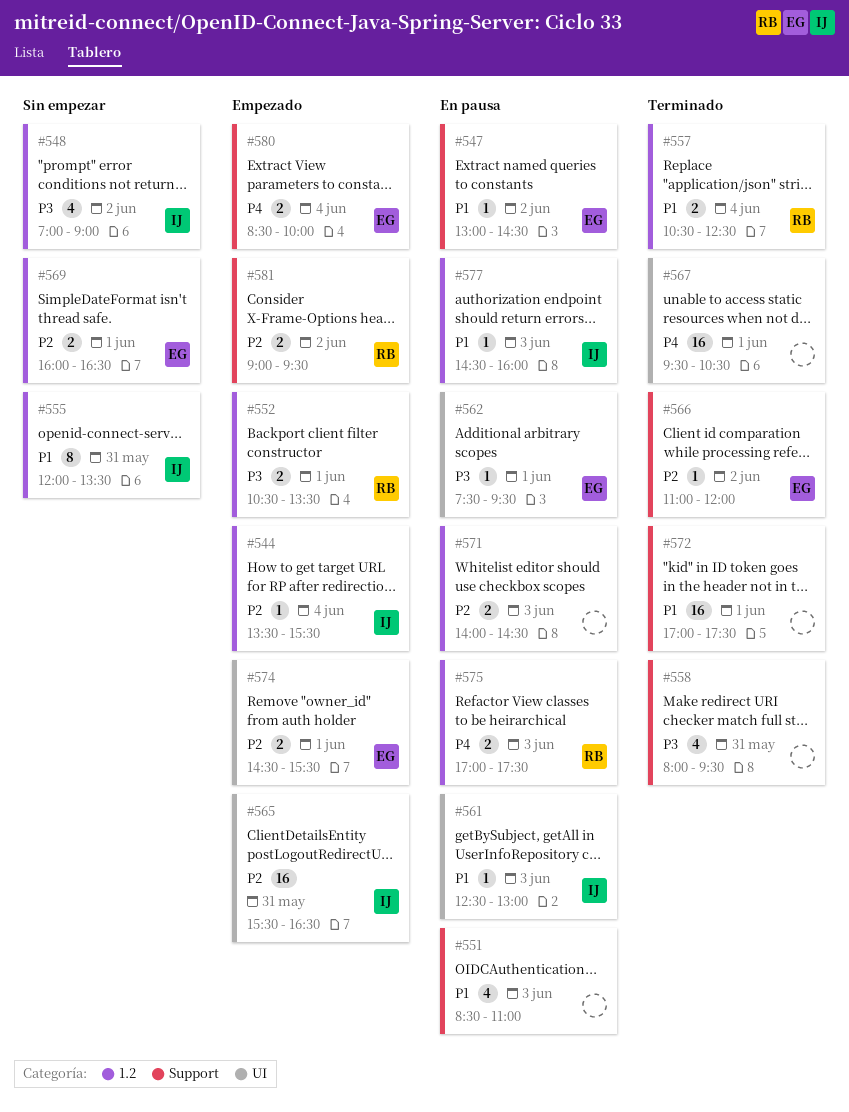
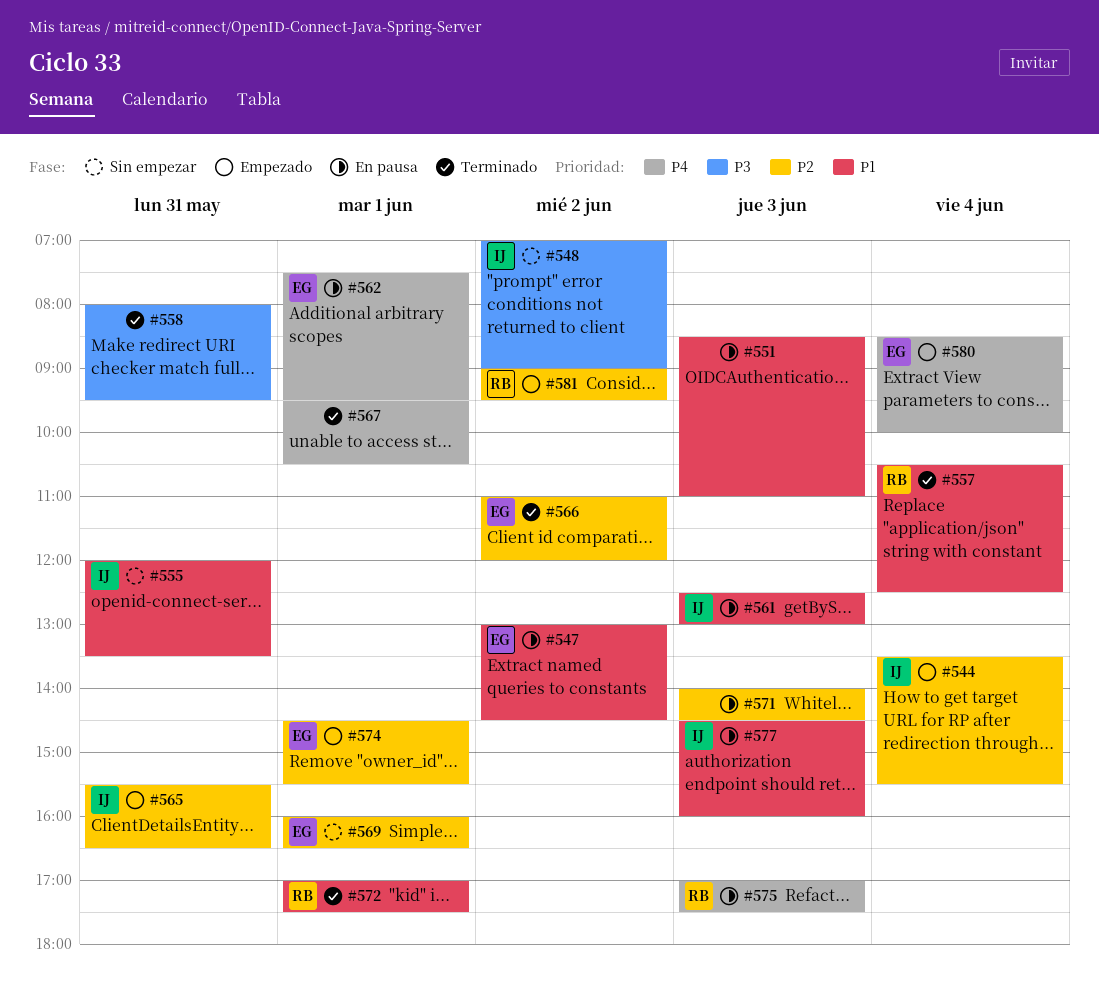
#552: present -> none
#562, priority: P3 -> P4
#572, owner: none -> RB

